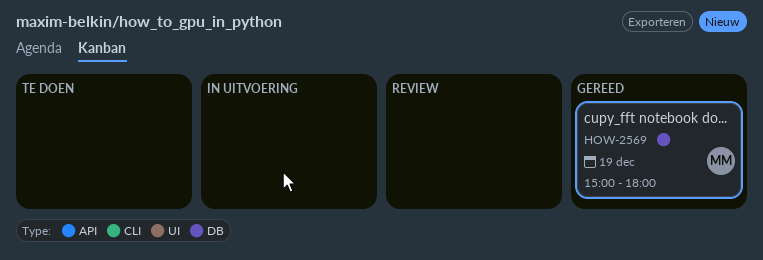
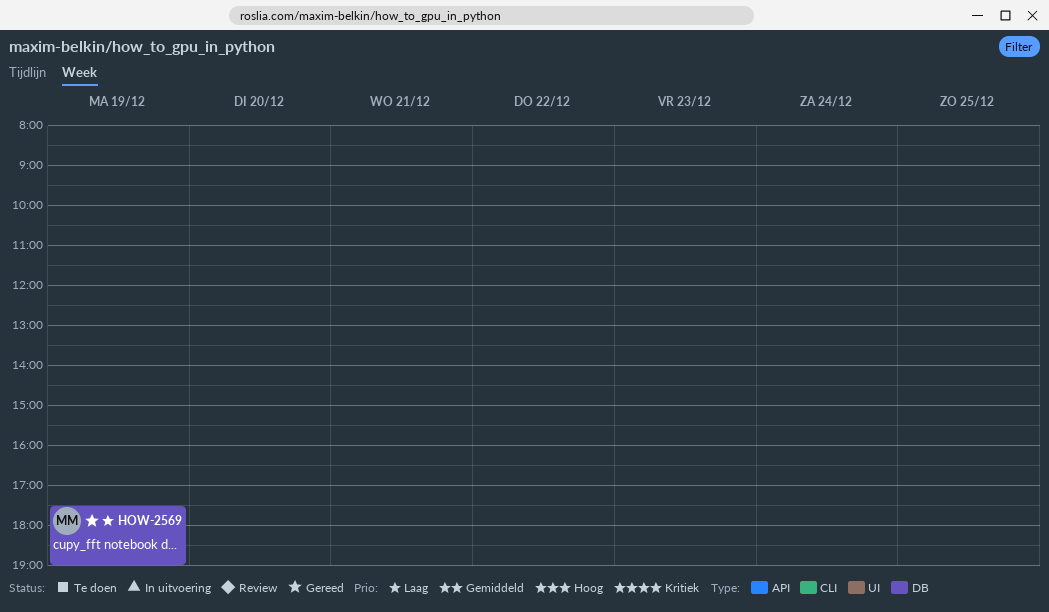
HOW-2569, begins: 15:00 -> 17:30
HOW-2569, ends: 18:00 -> 19:00

